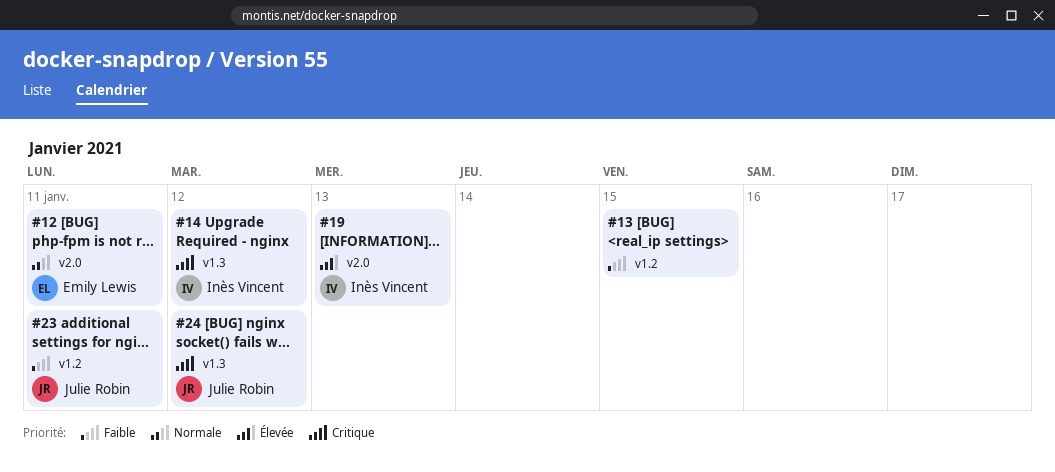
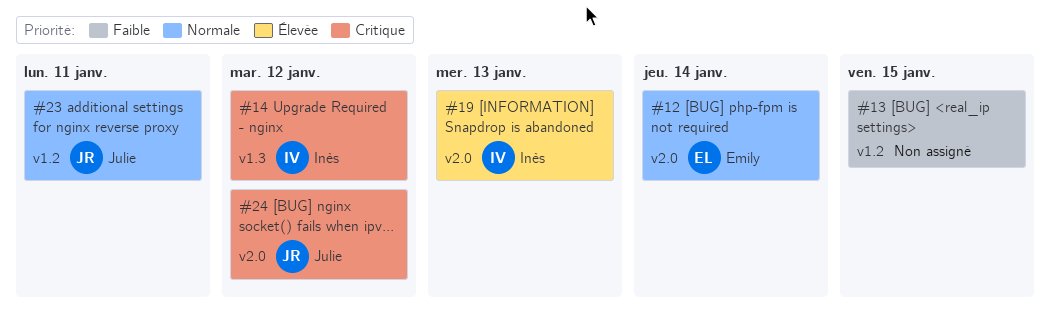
#12, due: Jan 11 -> Jan 14
#23, priority: Faible -> Normale
#24, label: v1.3 -> v2.0

